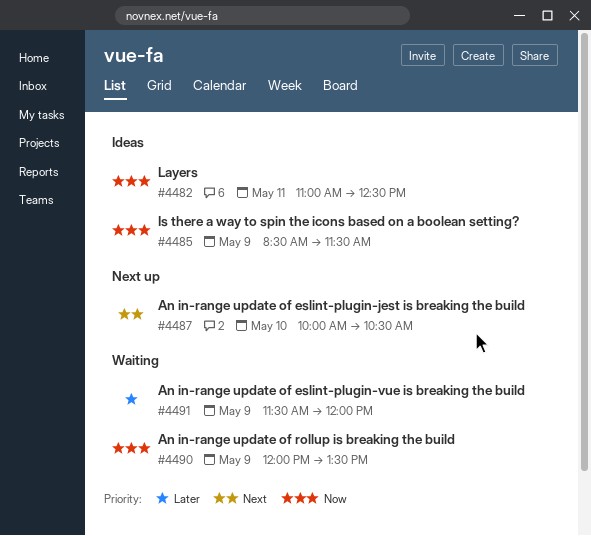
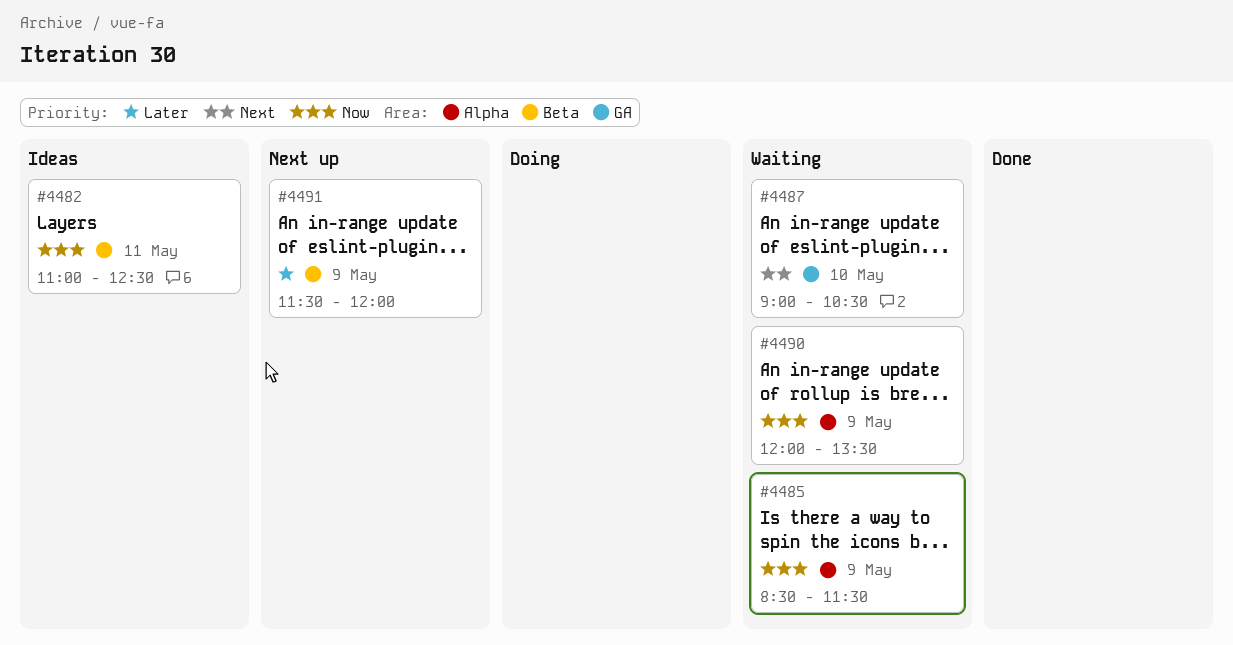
#4485, status: Ideas -> Waiting
#4487, status: Next up -> Waiting
#4487, begins: 10:00 -> 09:00
#4491, status: Waiting -> Next up

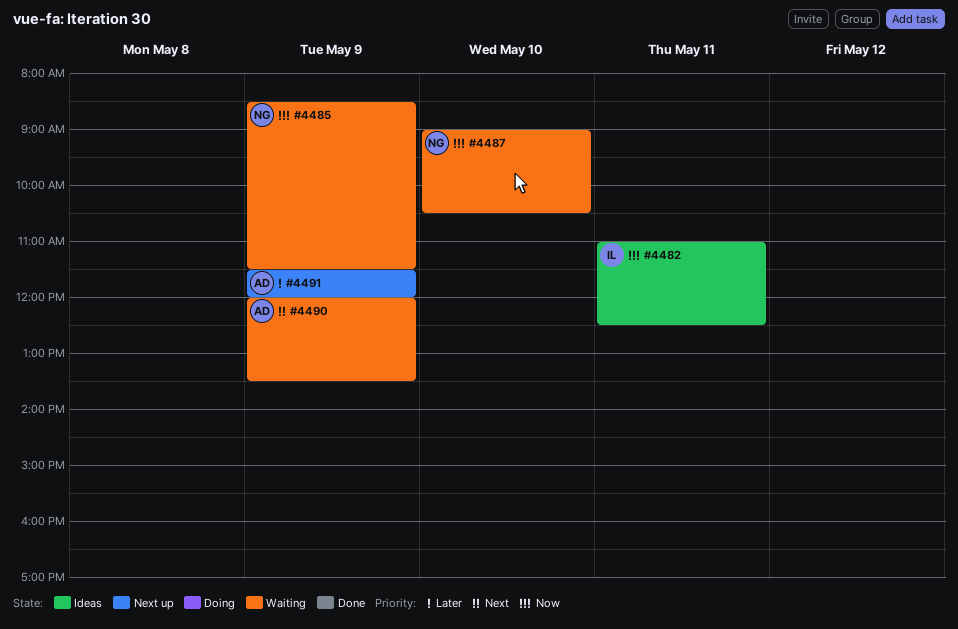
#4487, priority: Next -> Now
#4490, priority: Now -> Next

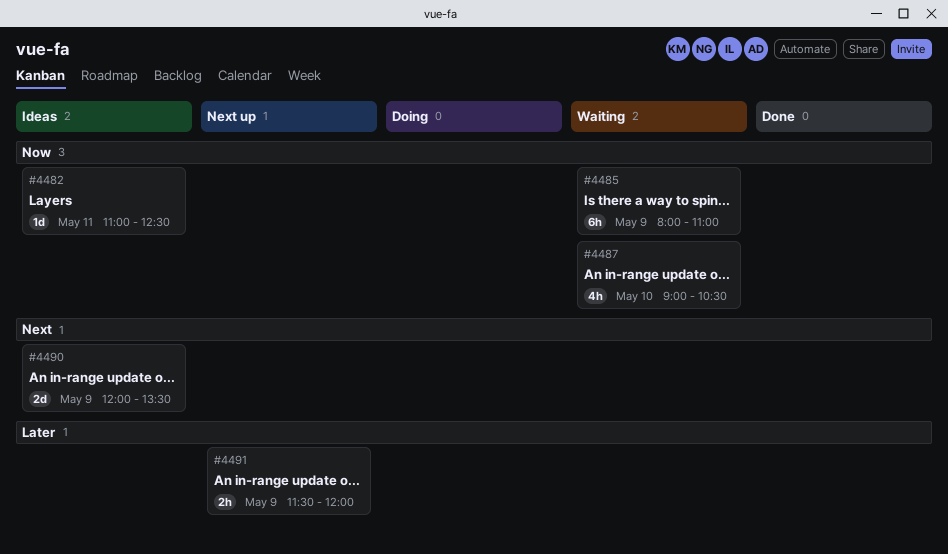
#4485, begins: 08:30 -> 08:00
#4485, ends: 11:30 -> 11:00
#4490, status: Waiting -> Ideas

